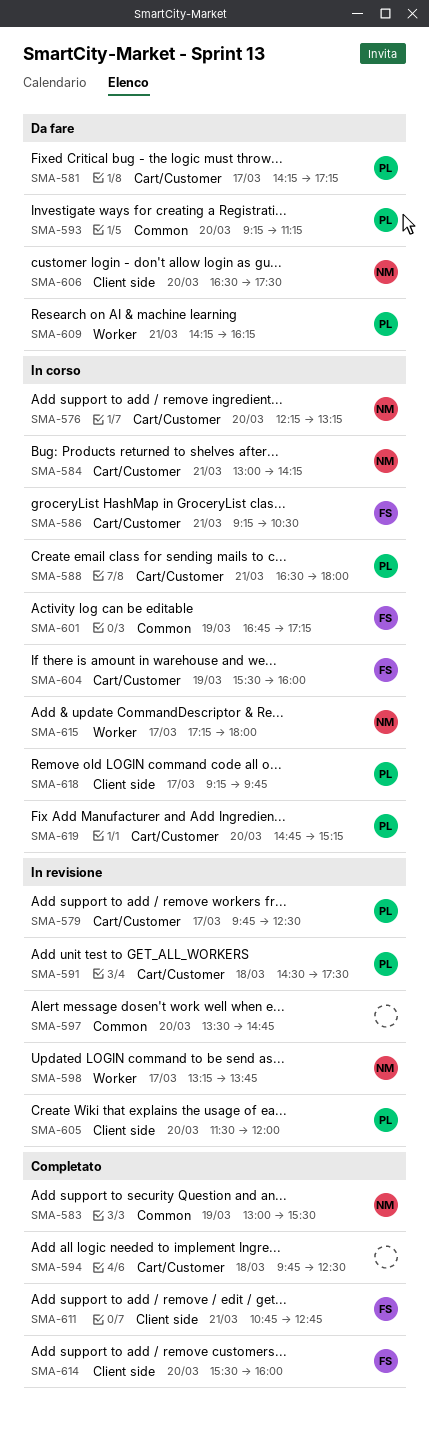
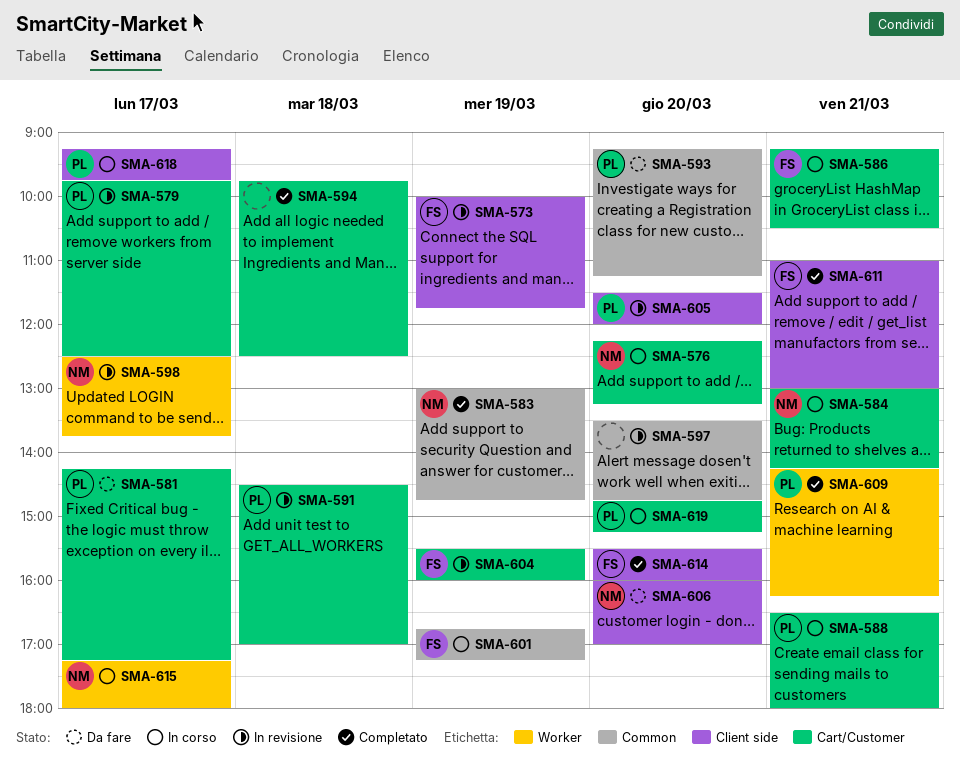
SMA-573: none -> present
SMA-583, ends: 15:30 -> 14:45
SMA-591, ends: 17:30 -> 17:00
SMA-598, begins: 13:15 -> 12:30
SMA-604, status: In corso -> In revisione
SMA-606, begins: 16:30 -> 16:00
SMA-606, ends: 17:30 -> 17:00
SMA-609, status: Da fare -> Completato
SMA-611, begins: 10:45 -> 11:00
SMA-611, ends: 12:45 -> 13:00

